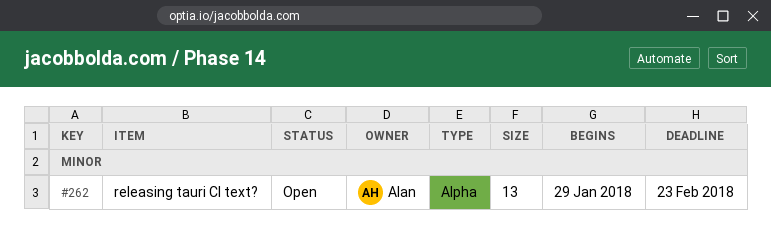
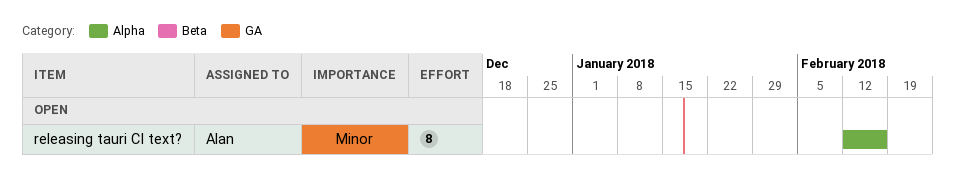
releasing tauri CI text?, estimate: 13 -> 8
releasing tauri CI text?, start: Jan 29 -> Feb 12
releasing tauri CI text?, due: Feb 23 -> Feb 16

